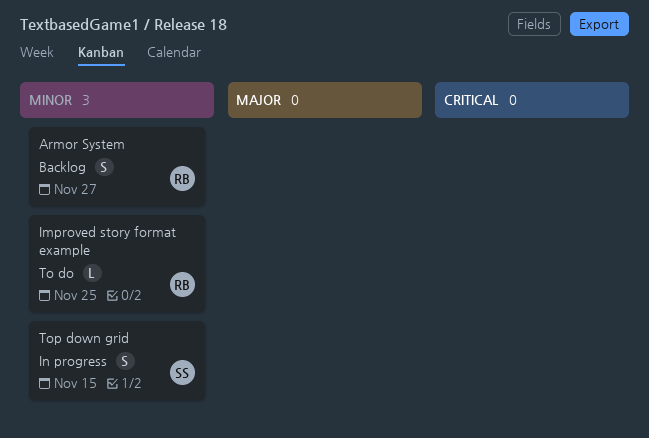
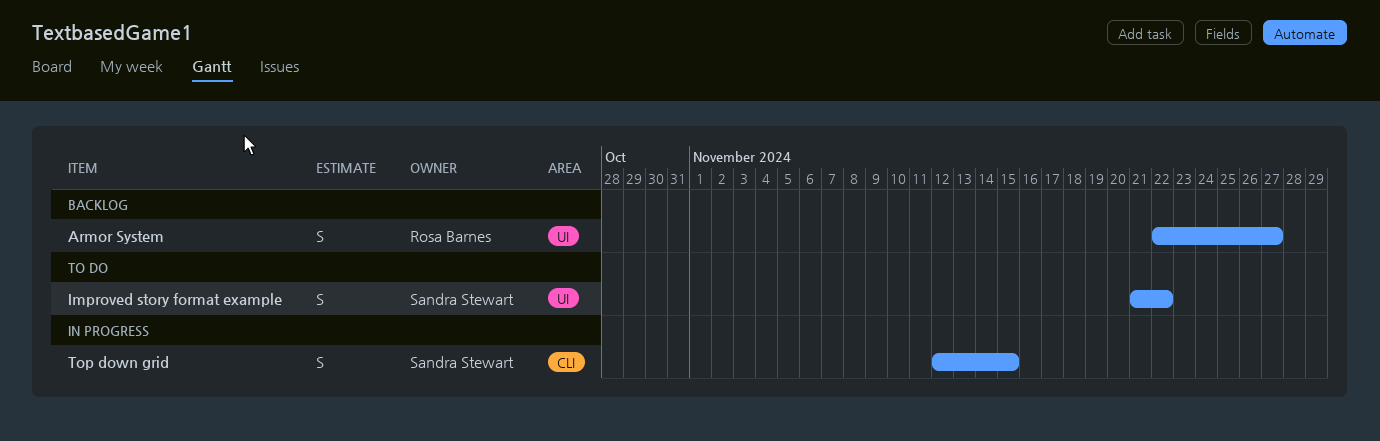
Improved story format example, owner: Rosa Barnes -> Sandra Stewart
Improved story format example, estimate: L -> S
Improved story format example, due: Nov 25 -> Nov 22

